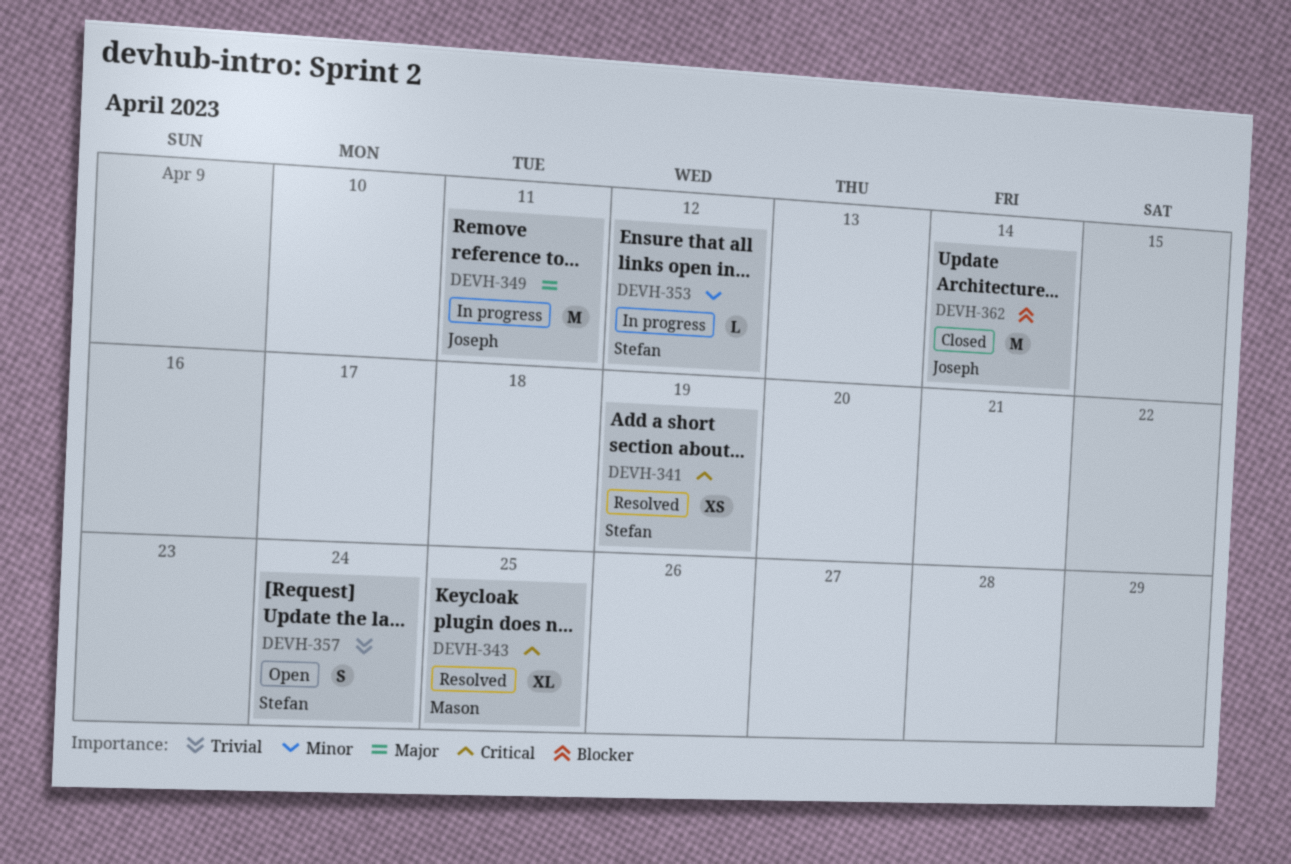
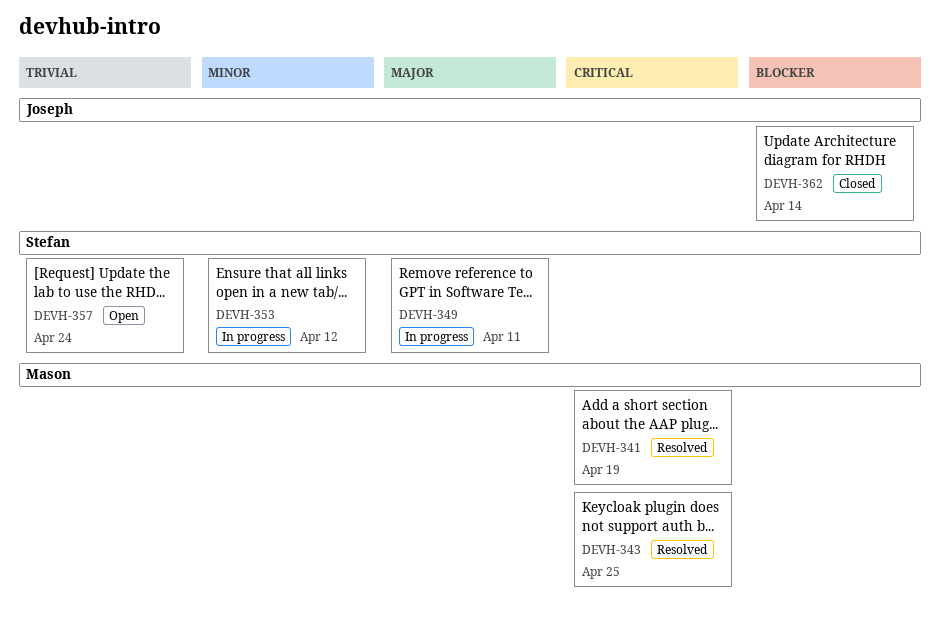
DEVH-341, owner: Stefan -> Mason
DEVH-349, owner: Joseph -> Stefan

